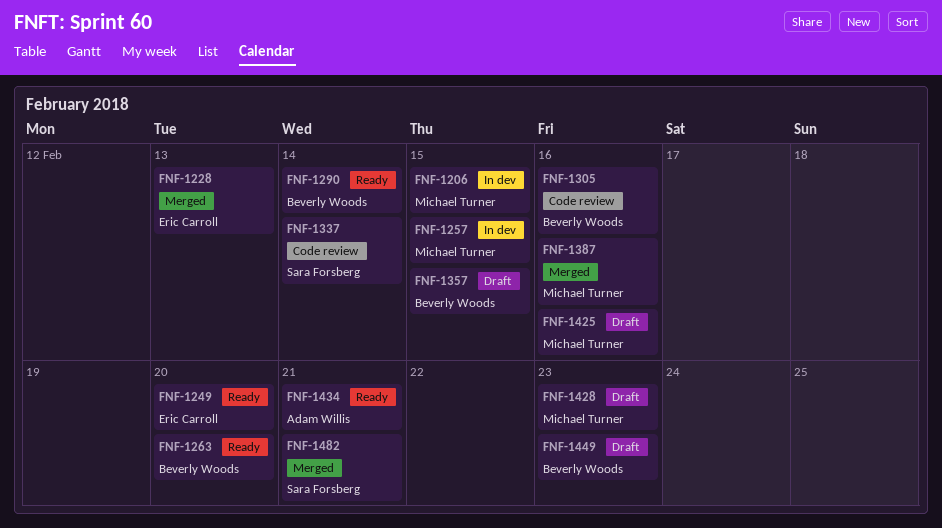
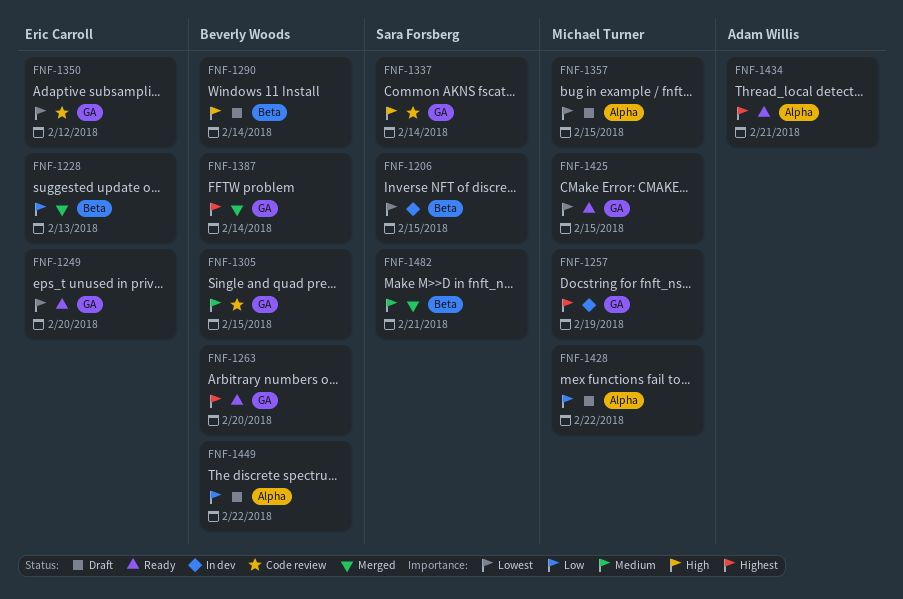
FNF-1206, owner: Michael Turner -> Sara Forsberg
FNF-1257, due: Feb 15 -> Feb 19
FNF-1290, status: Ready -> Draft
FNF-1305, due: Feb 16 -> Feb 15
FNF-1350: none -> present
FNF-1357, owner: Beverly Woods -> Michael Turner
FNF-1387, owner: Michael Turner -> Beverly Woods
FNF-1387, due: Feb 16 -> Feb 14
FNF-1425, status: Draft -> Ready
FNF-1425, due: Feb 16 -> Feb 15
FNF-1428, due: Feb 23 -> Feb 22
FNF-1449, due: Feb 23 -> Feb 22

